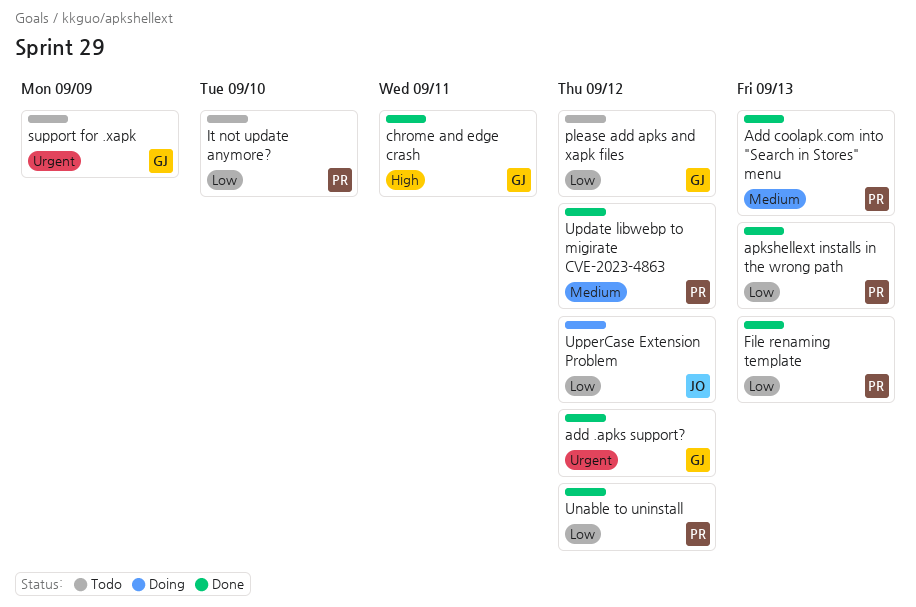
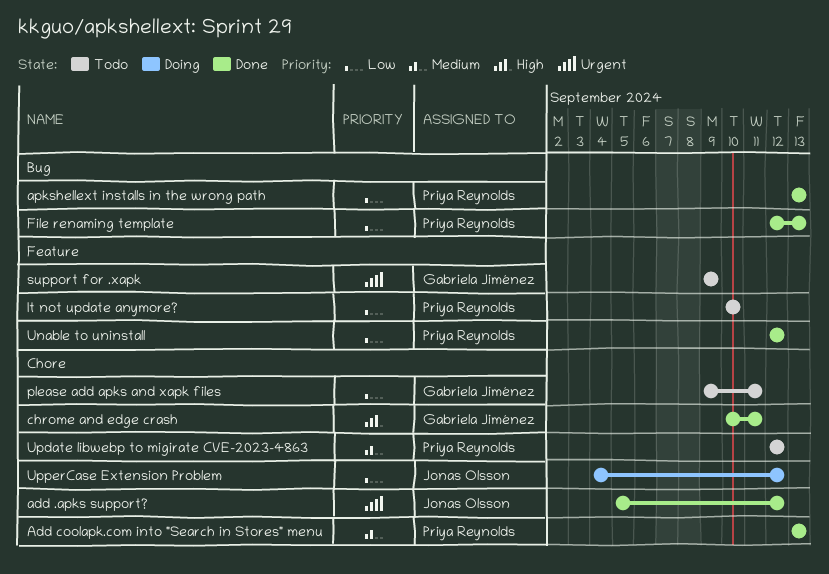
add .apks support?, owner: Gabriela Jiménez -> Jonas Olsson
please add apks and xapk files, due: Sep 12 -> Sep 11
Update libwebp to migirate CVE-2023-4863, status: Done -> Todo

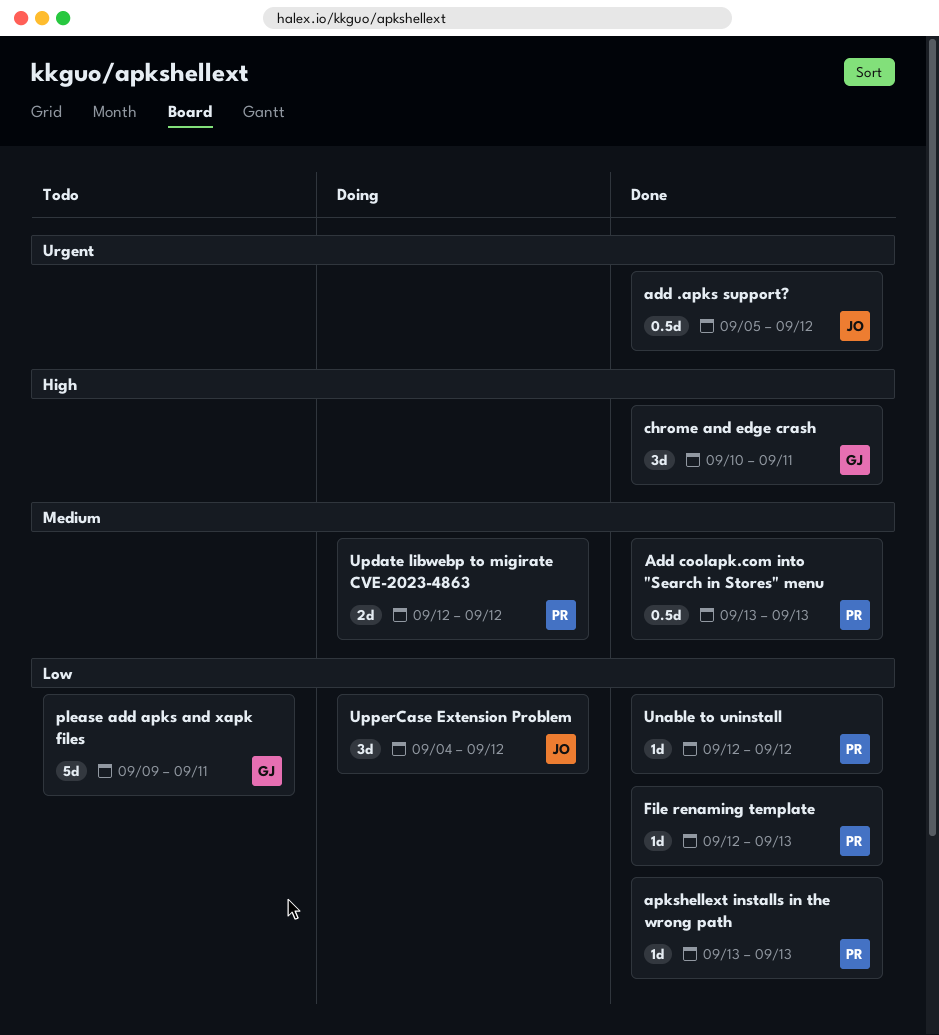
It not update anymore?: present -> none
support for .xapk: present -> none
Update libwebp to migirate CVE-2023-4863, status: Todo -> Doing

